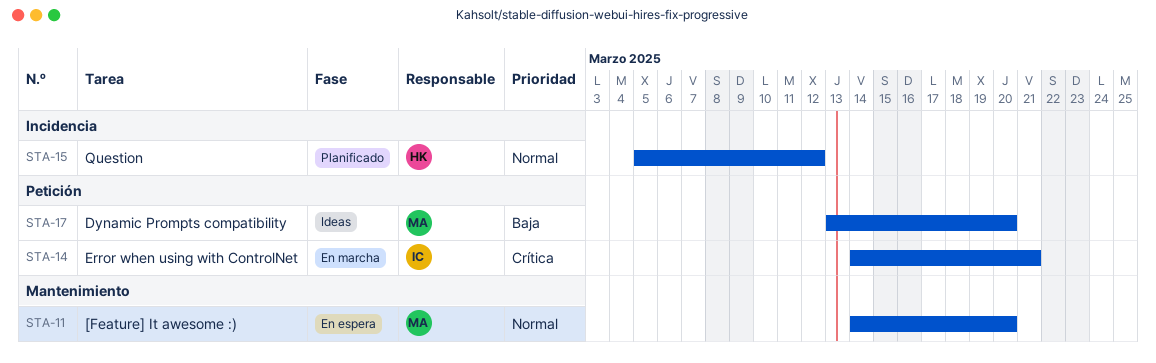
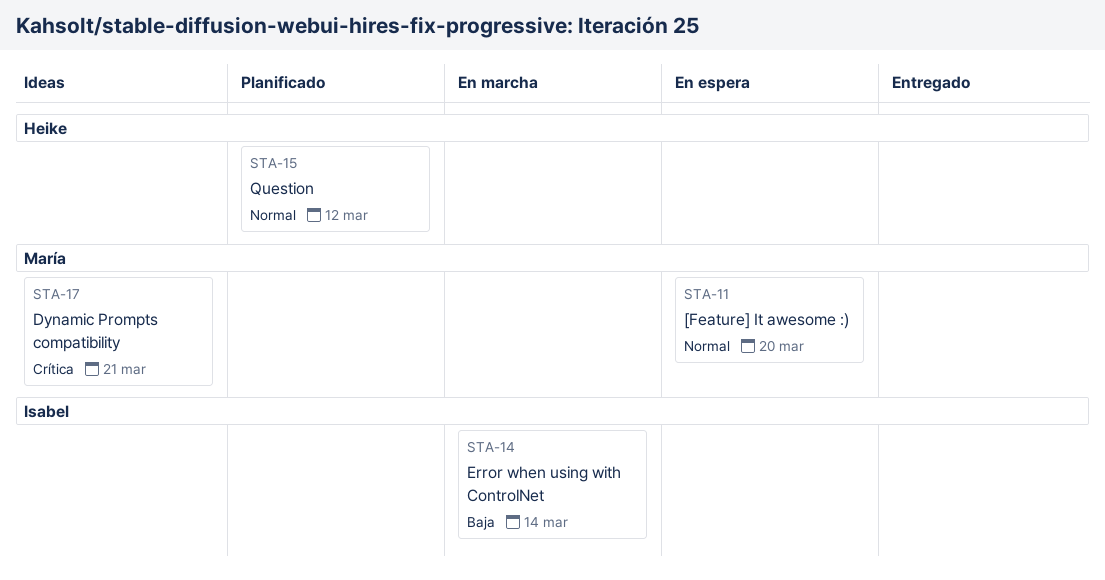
STA-14, priority: Crítica -> Baja
STA-14, due: Mar 21 -> Mar 14
STA-17, priority: Baja -> Crítica
STA-17, due: Mar 20 -> Mar 21

